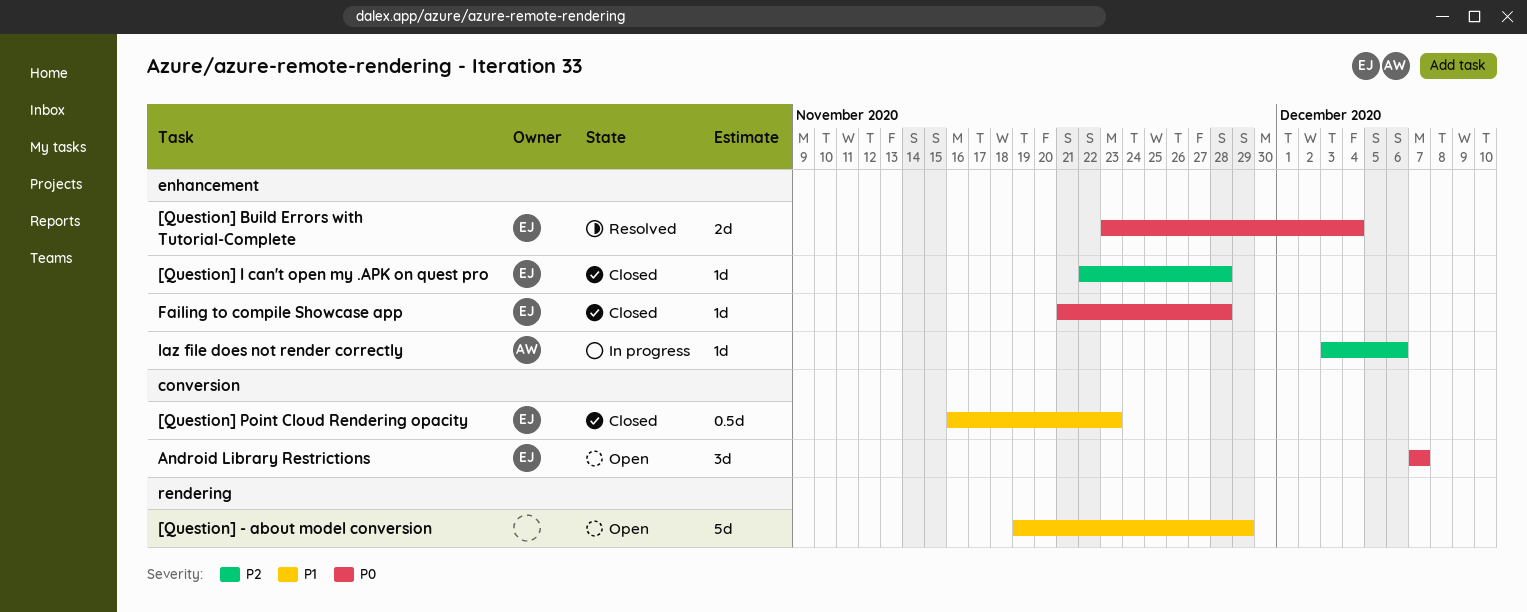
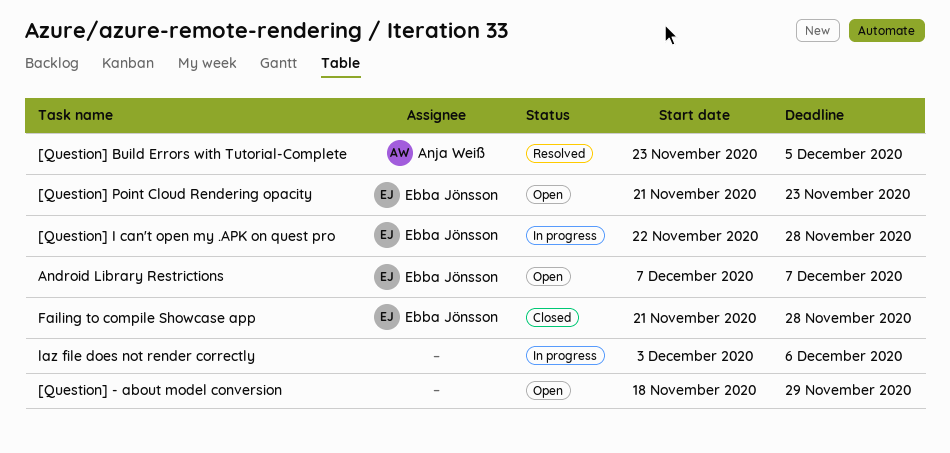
[Question] - about model conversion, start: Nov 19 -> Nov 18
[Question] Build Errors with Tutorial-Complete, owner: Ebba Jönsson -> Anja Weiß
[Question] Build Errors with Tutorial-Complete, due: Dec 4 -> Dec 5
[Question] I can't open my .APK on quest pro, status: Closed -> In progress
[Question] Point Cloud Rendering opacity, status: Closed -> Open
[Question] Point Cloud Rendering opacity, start: Nov 16 -> Nov 21
laz file does not render correctly, owner: Anja Weiß -> none

